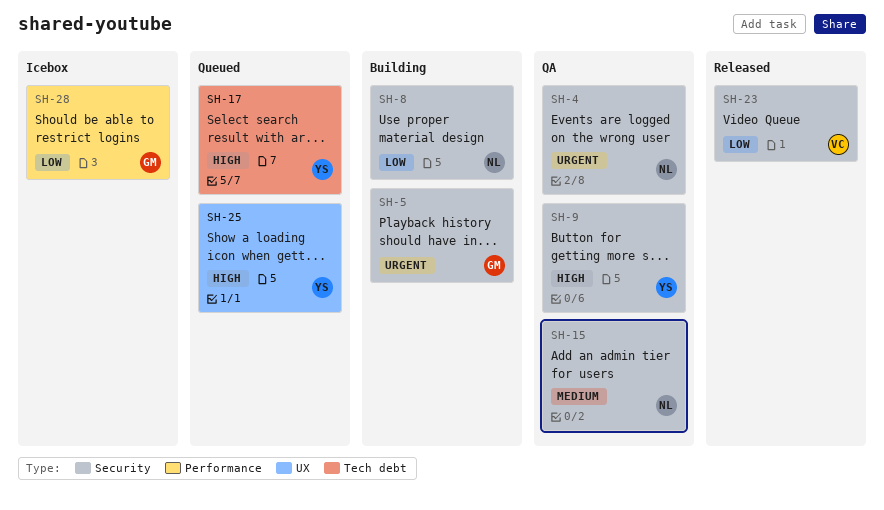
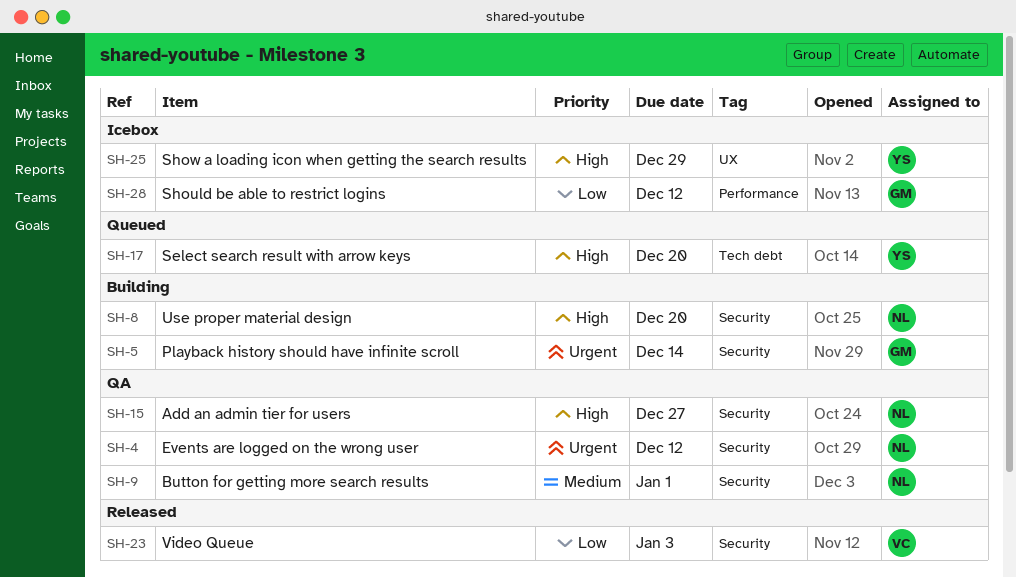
SH-8, priority: Low -> High
SH-9, owner: YS -> NL
SH-9, priority: High -> Medium
SH-15, priority: Medium -> High
SH-25, status: Queued -> Icebox

